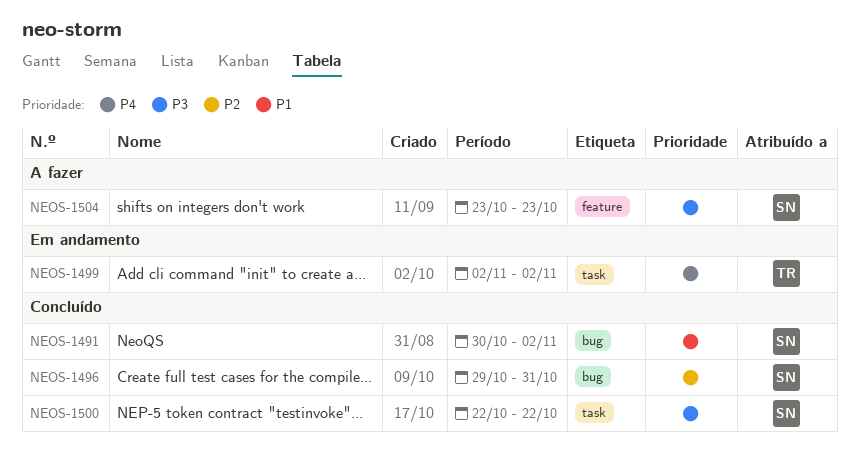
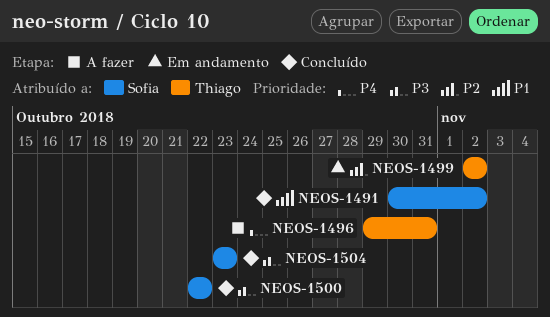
NEOS-1496, status: Concluído -> A fazer
NEOS-1496, owner: Sofia -> Thiago
NEOS-1496, priority: P2 -> P4
NEOS-1499, priority: P4 -> P2
NEOS-1504, status: A fazer -> Concluído

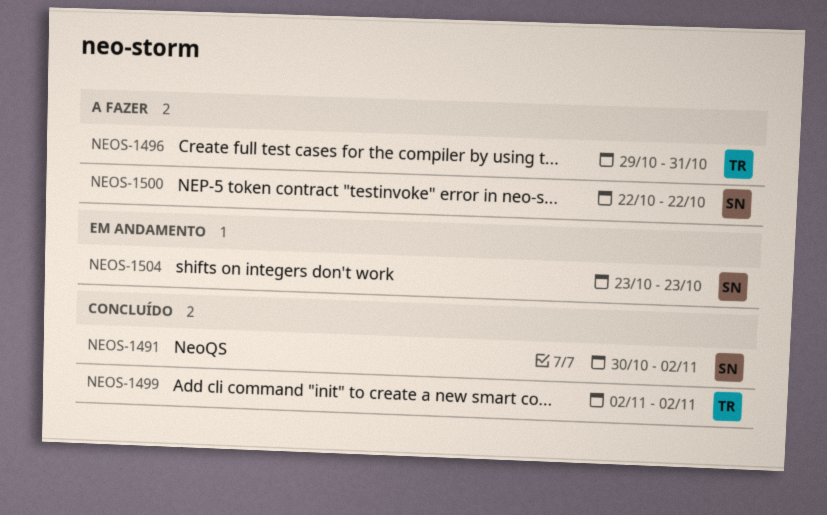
NEOS-1499, status: Em andamento -> Concluído
NEOS-1500, status: Concluído -> A fazer
NEOS-1504, status: Concluído -> Em andamento

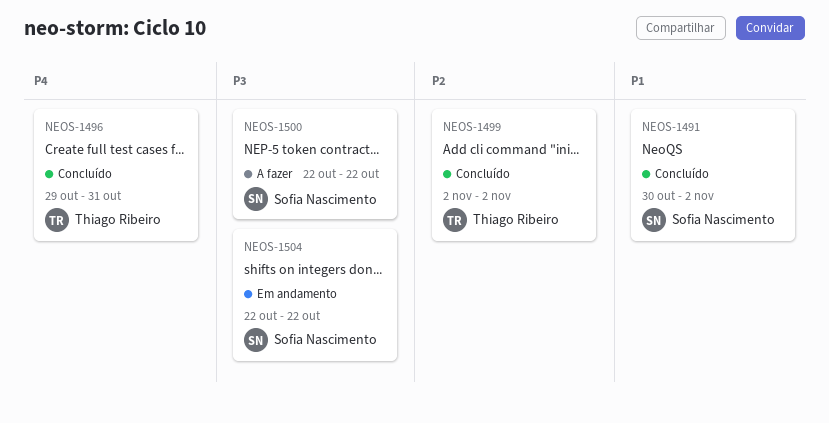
NEOS-1496, status: A fazer -> Concluído
NEOS-1504, start: Oct 23 -> Oct 22
NEOS-1504, due: Oct 23 -> Oct 22

